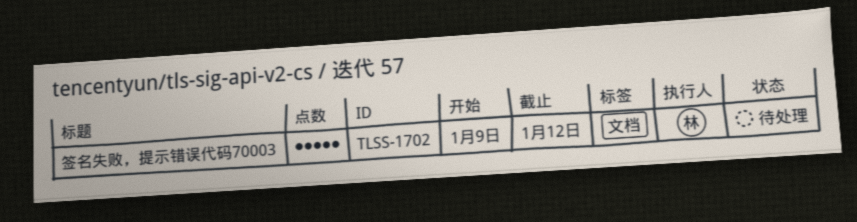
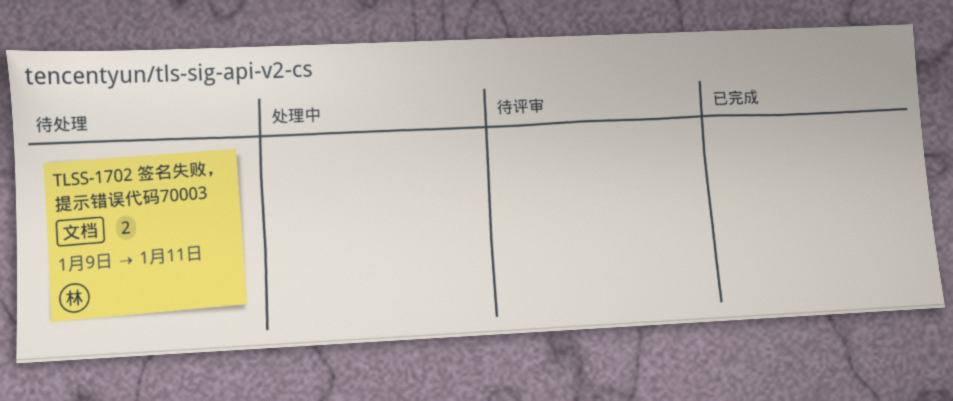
TLSS-1702, estimate: 5 -> 2
TLSS-1702, due: Jan 12 -> Jan 11

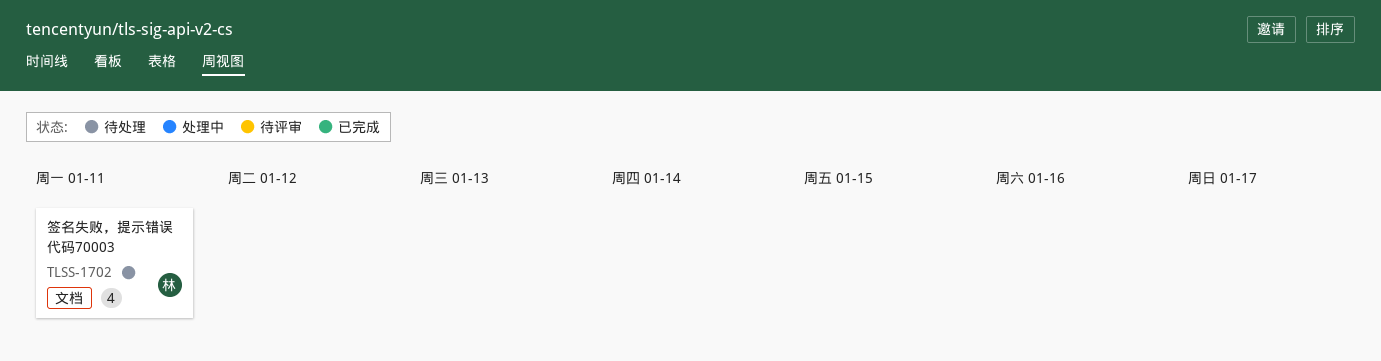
TLSS-1702, estimate: 2 -> 4

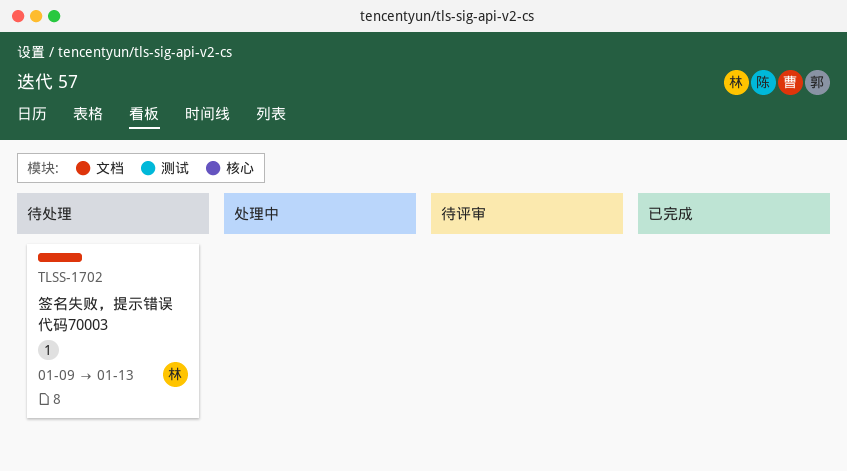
TLSS-1702, estimate: 4 -> 1
TLSS-1702, due: Jan 11 -> Jan 13

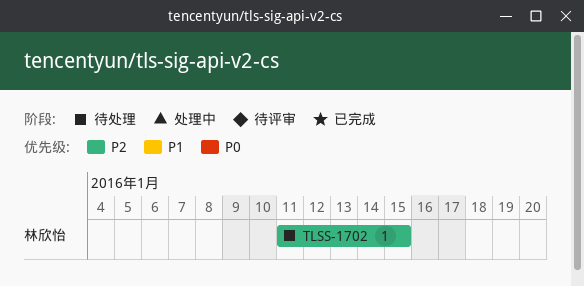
TLSS-1702, start: Jan 9 -> Jan 11
TLSS-1702, due: Jan 13 -> Jan 15

